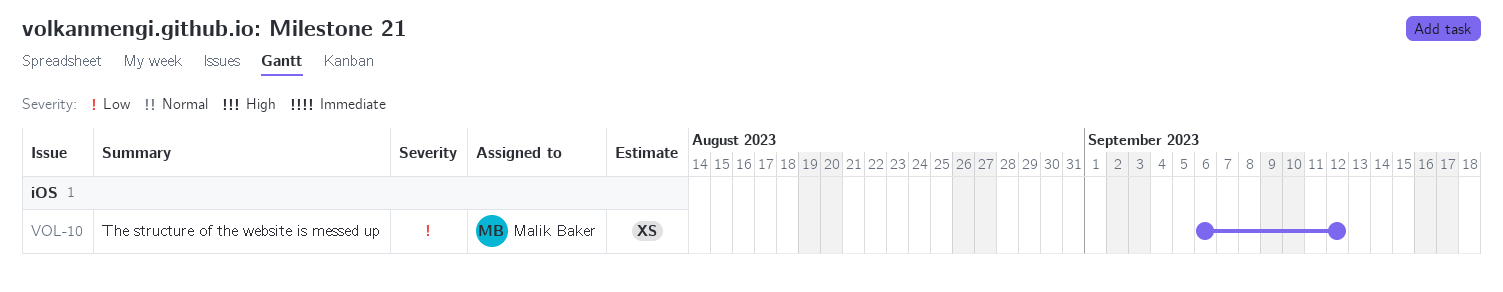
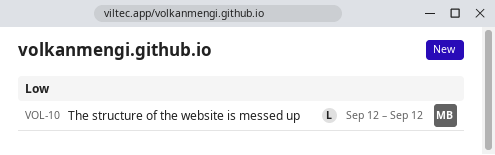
VOL-10, estimate: XS -> L
VOL-10, start: Sep 6 -> Sep 12

